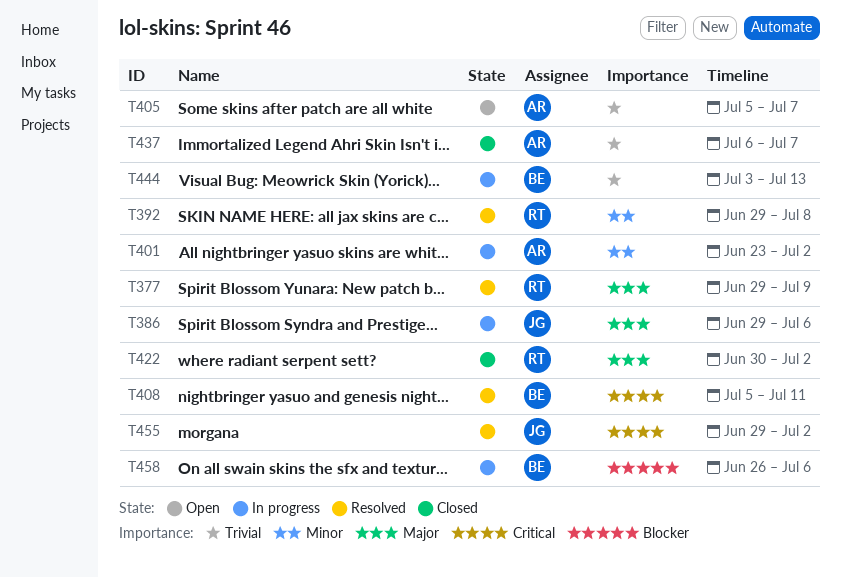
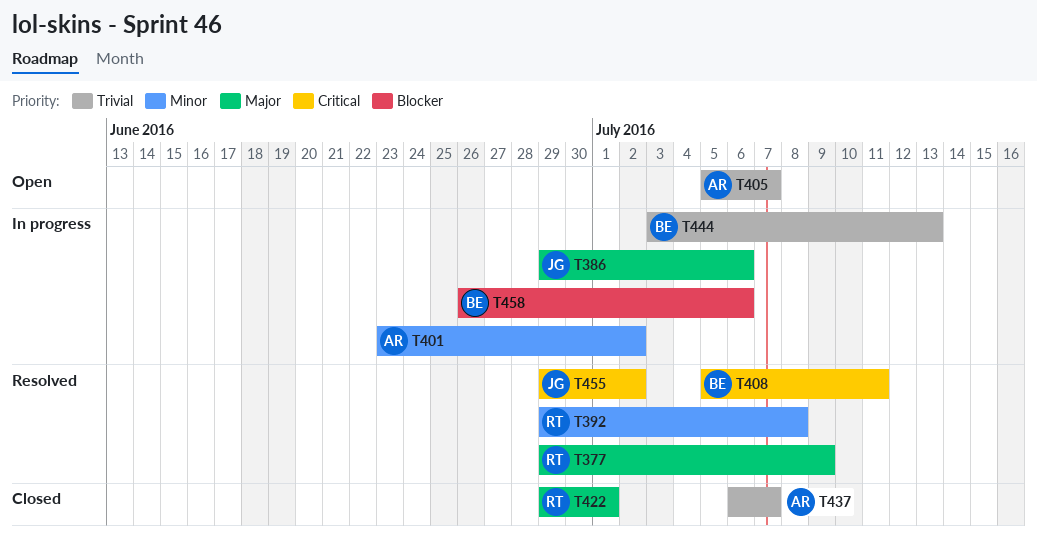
T422, start: Jun 30 -> Jun 29
T422, due: Jul 2 -> Jul 1

